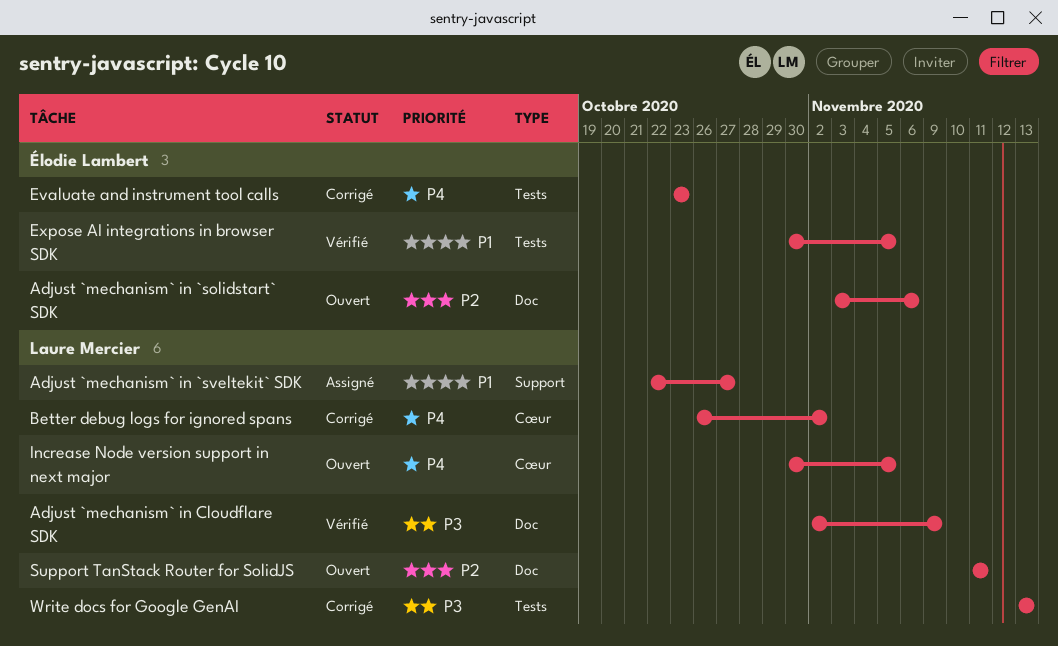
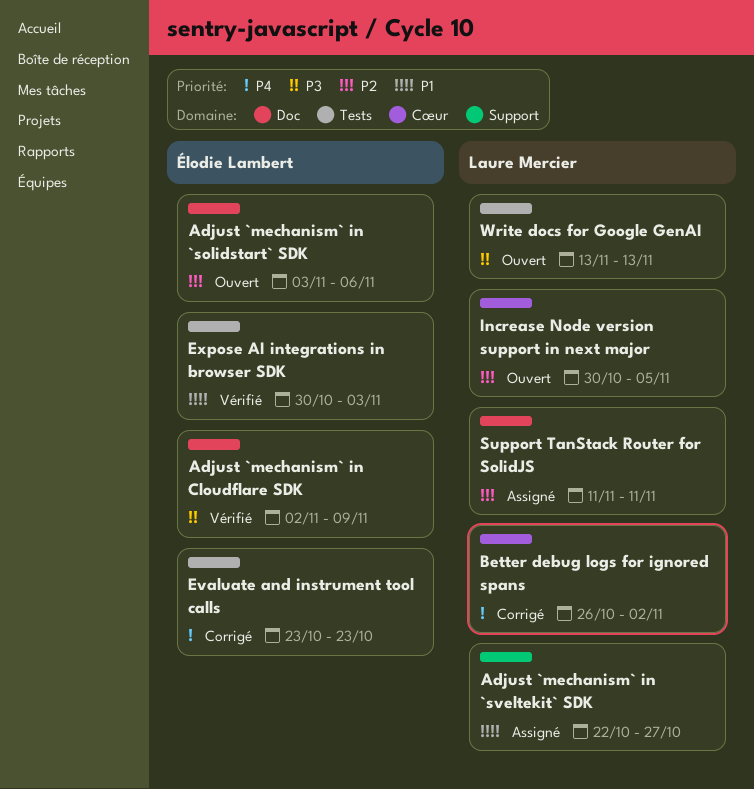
Adjust `mechanism` in Cloudflare SDK, owner: Laure Mercier -> Élodie Lambert
Expose AI integrations in browser SDK, due: Nov 5 -> Nov 3
Increase Node version support in next major, priority: P4 -> P2
Support TanStack Router for SolidJS, status: Ouvert -> Assigné
Write docs for Google GenAI, status: Corrigé -> Ouvert

